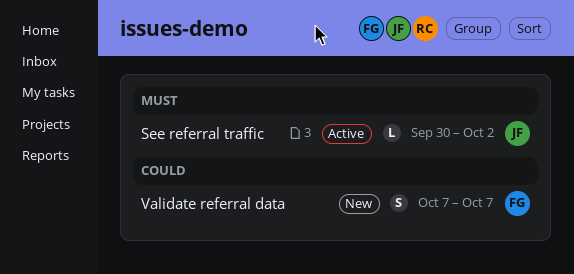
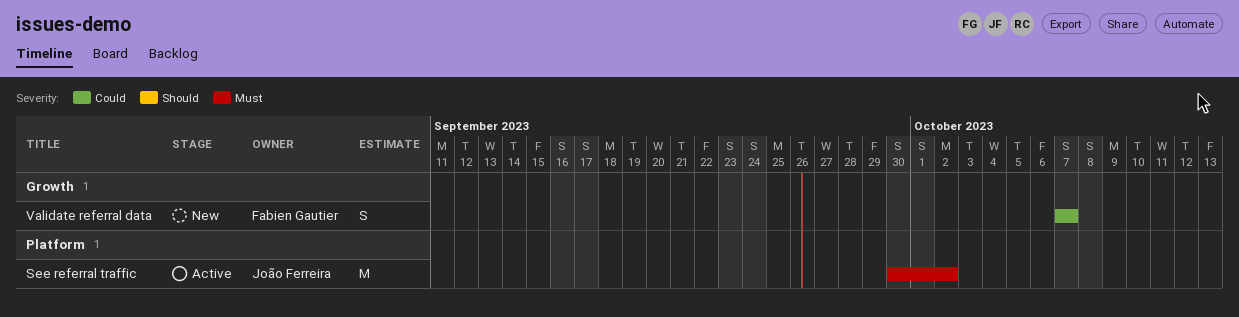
See referral traffic, estimate: L -> M

